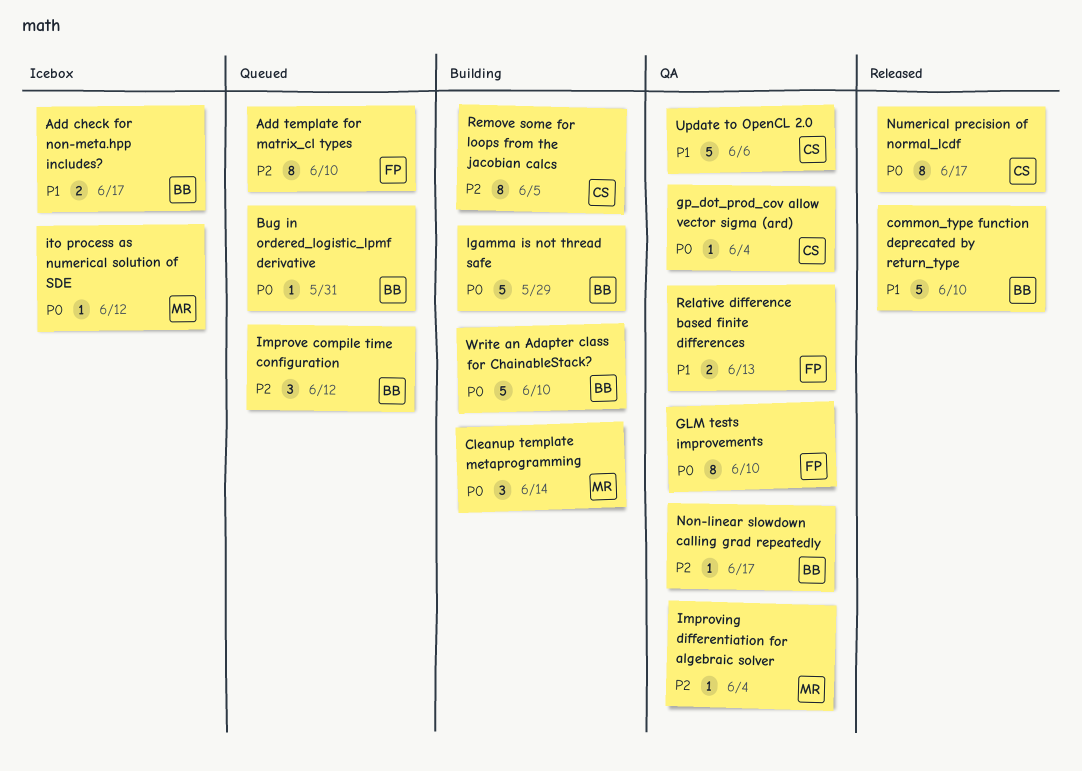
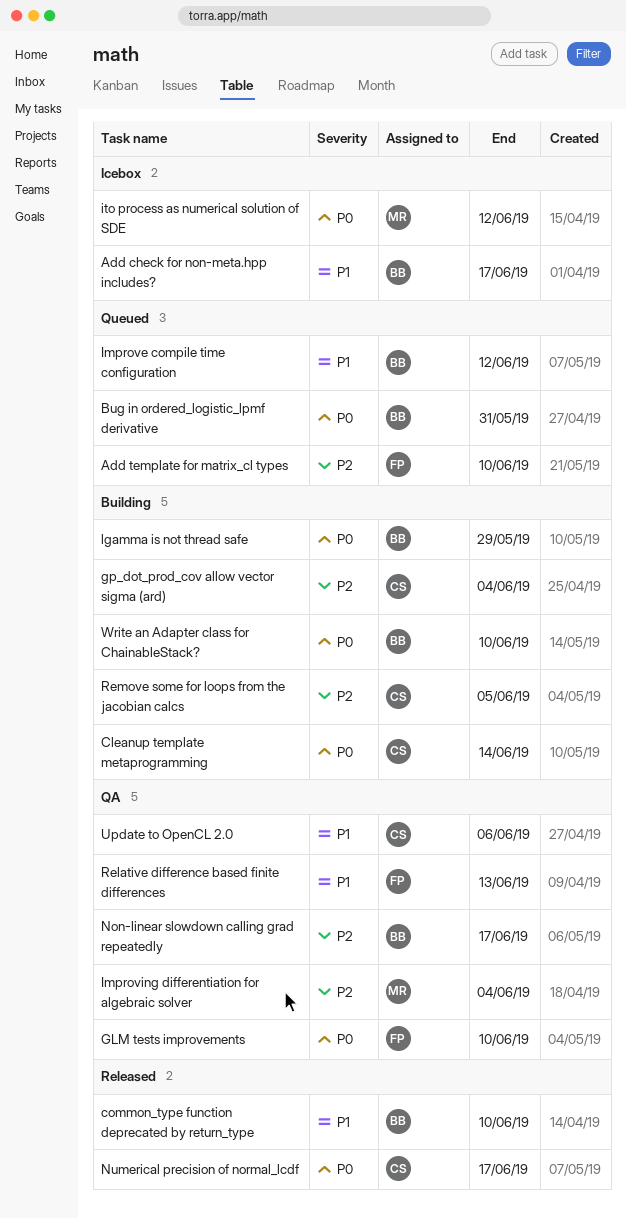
Cleanup template metaprogramming, owner: MR -> CS
gp_dot_prod_cov allow vector sigma (ard), status: QA -> Building
gp_dot_prod_cov allow vector sigma (ard), priority: P0 -> P2
Improve compile time configuration, priority: P2 -> P1

